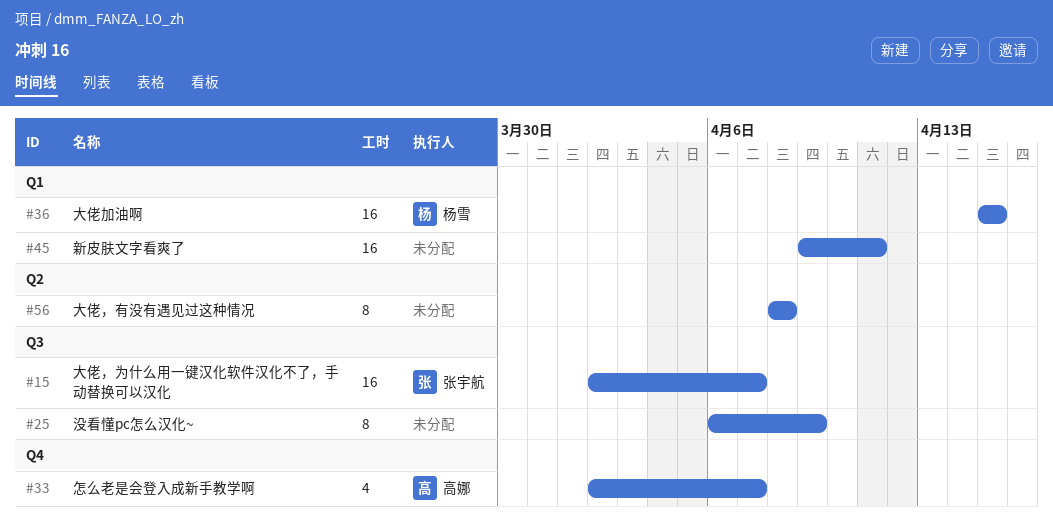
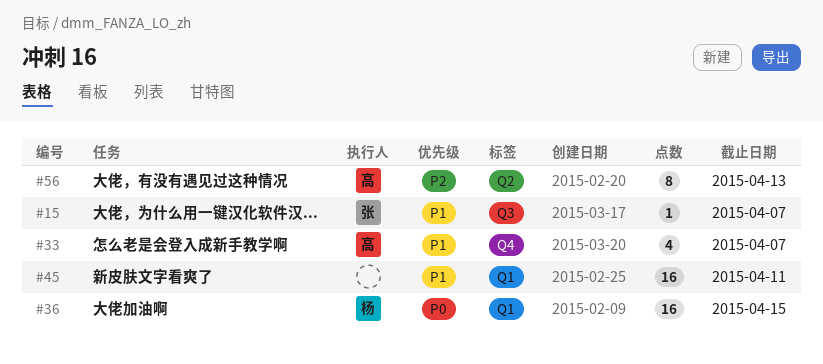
#15, estimate: 16 -> 1
#25: present -> none
#56, owner: none -> 高娜
#56, due: Apr 8 -> Apr 13

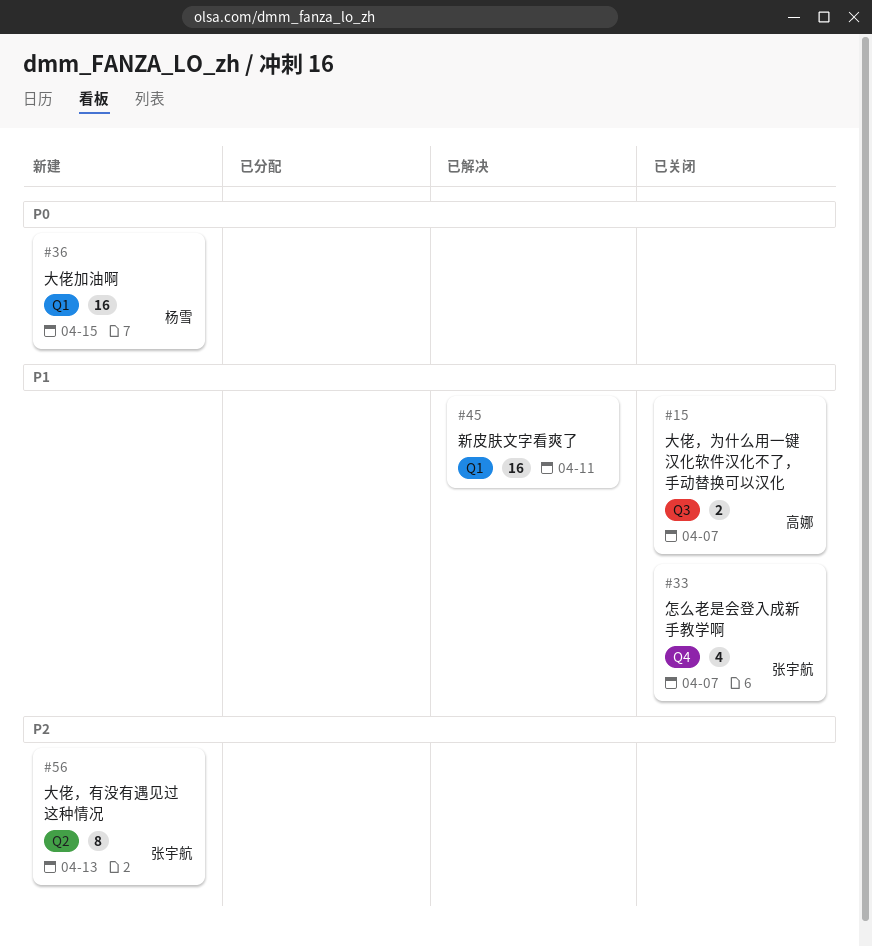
#15, owner: 张宇航 -> 高娜
#15, estimate: 1 -> 2
#33, owner: 高娜 -> 张宇航
#56, owner: 高娜 -> 张宇航

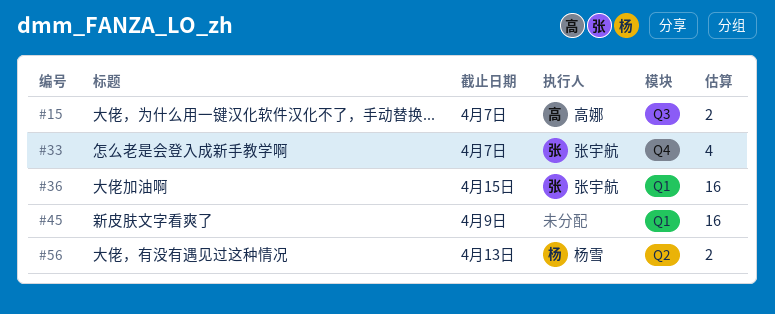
#36, owner: 杨雪 -> 张宇航
#45, due: Apr 11 -> Apr 9
#56, owner: 张宇航 -> 杨雪
#56, estimate: 8 -> 2

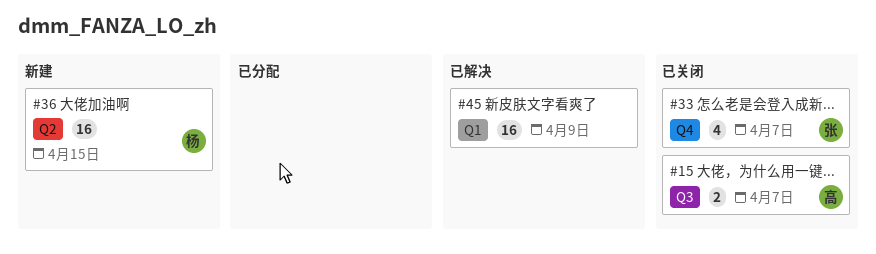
#36, owner: 张宇航 -> 杨雪
#36, label: Q1 -> Q2
#56: present -> none

